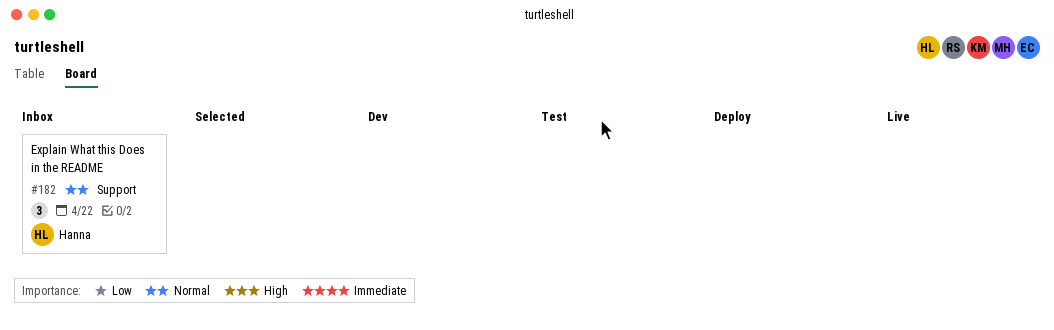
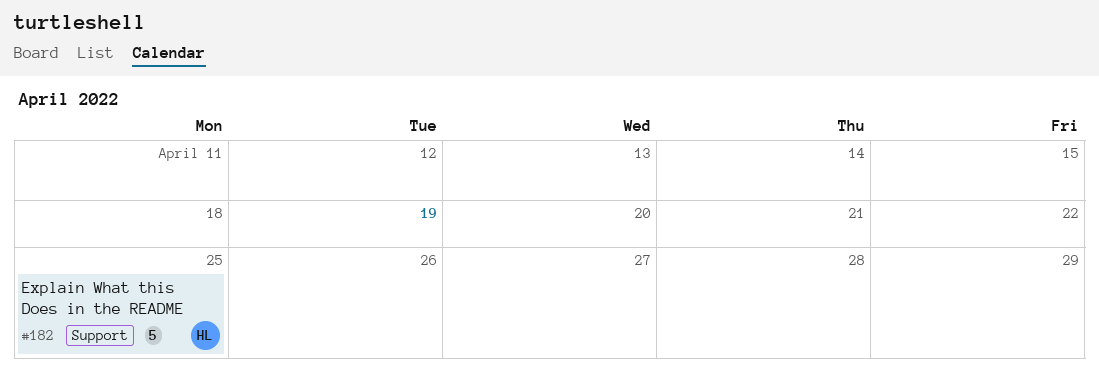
#182, estimate: 3 -> 5
#182, due: Apr 22 -> Apr 25

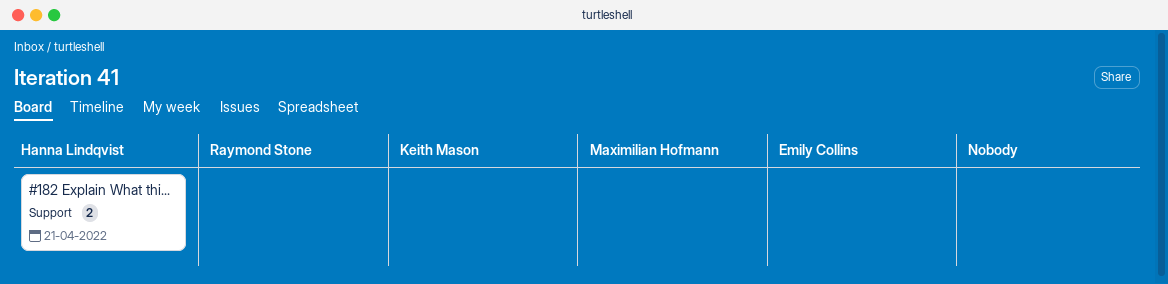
#182, estimate: 5 -> 2
#182, due: Apr 25 -> Apr 21

